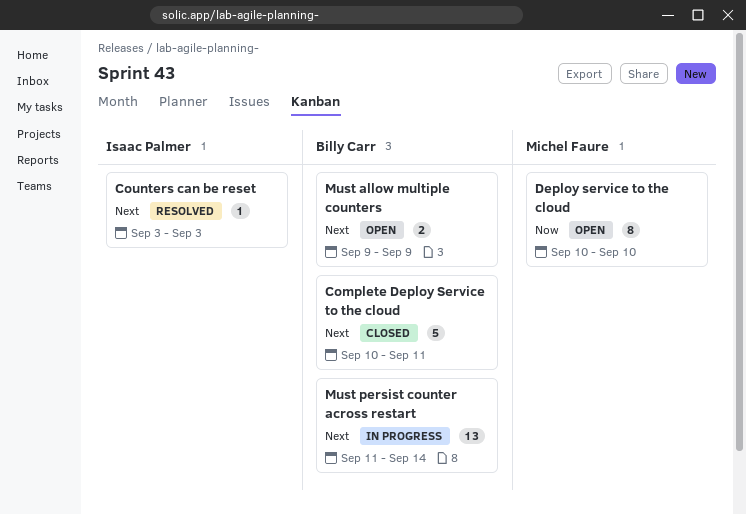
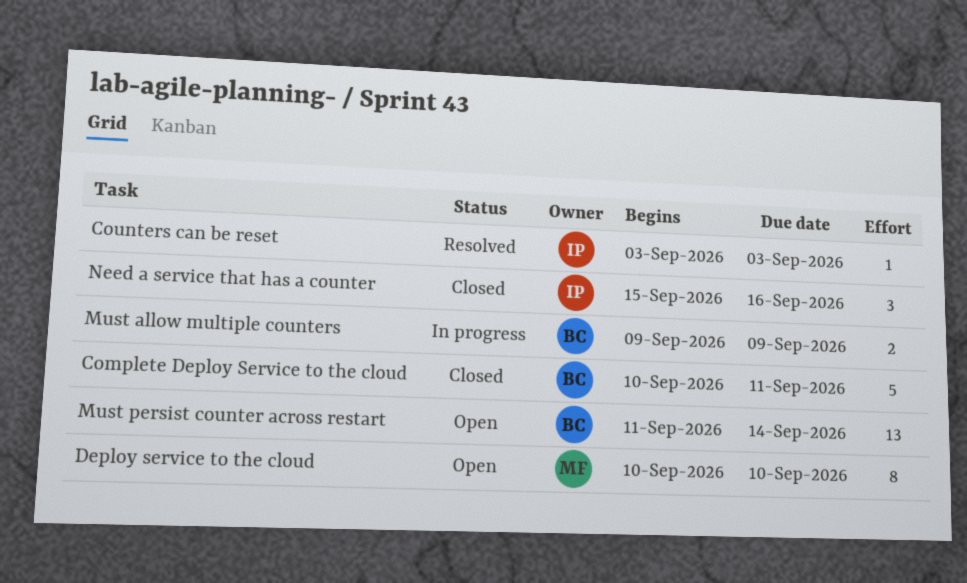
Must allow multiple counters, status: Open -> In progress
Must persist counter across restart, status: In progress -> Open
Need a service that has a counter: none -> present

